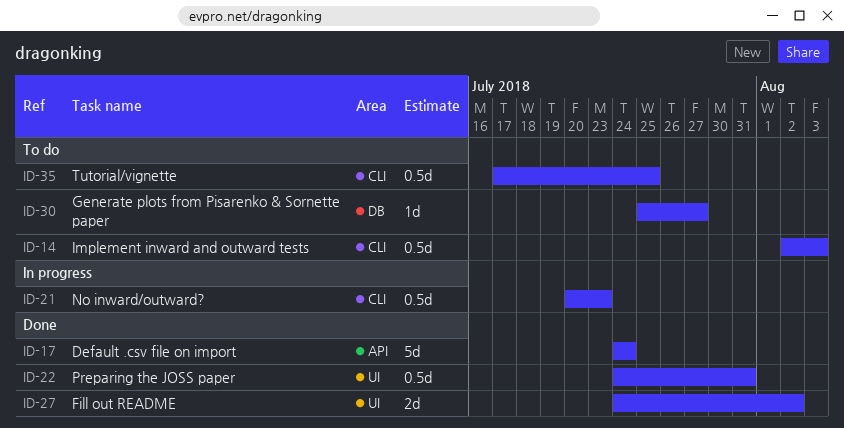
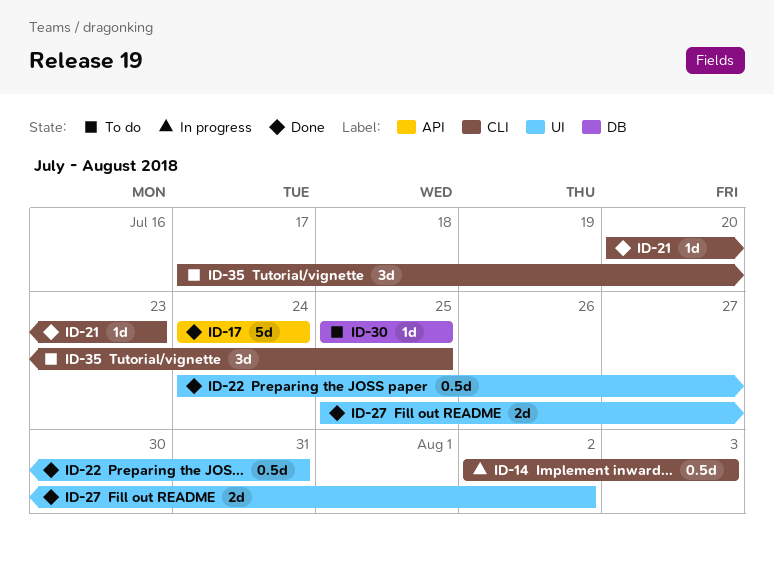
ID-14, status: To do -> In progress
ID-21, status: In progress -> Done
ID-21, estimate: 0.5d -> 1d
ID-27, start: Jul 24 -> Jul 25
ID-30, due: Jul 27 -> Jul 25
ID-35, estimate: 0.5d -> 3d

